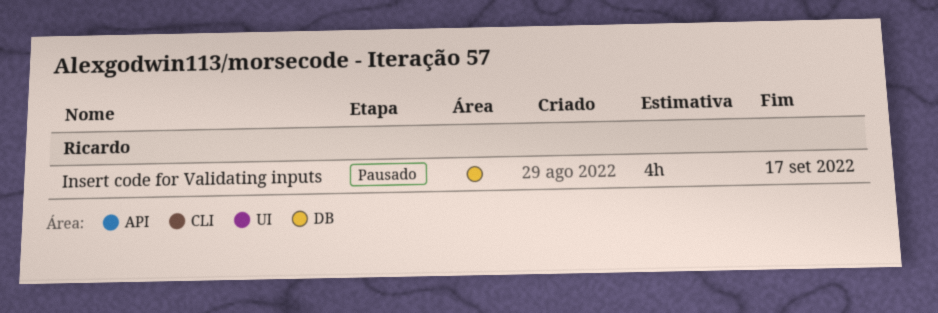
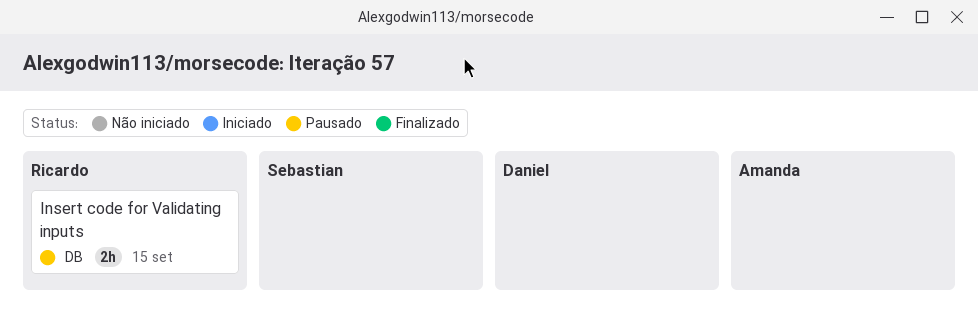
Insert code for Validating inputs, estimate: 4h -> 2h
Insert code for Validating inputs, due: Sep 17 -> Sep 15

